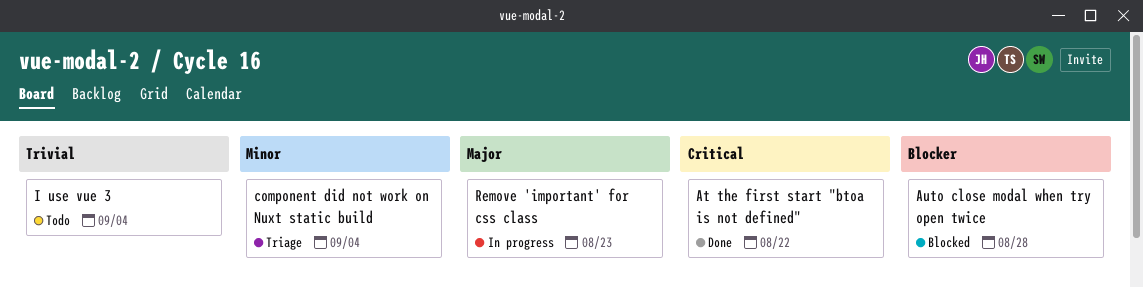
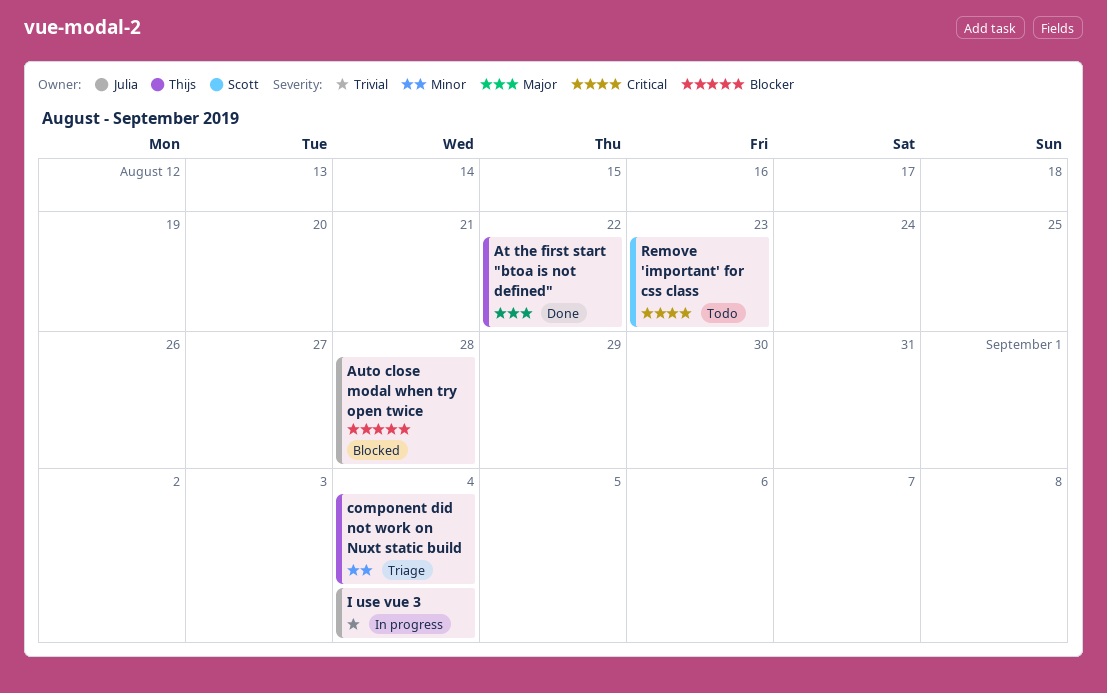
At the first start "btoa is not defined", priority: Critical -> Major
I use vue 3, status: Todo -> In progress
Remove 'important' for css class, status: In progress -> Todo
Remove 'important' for css class, priority: Major -> Critical

